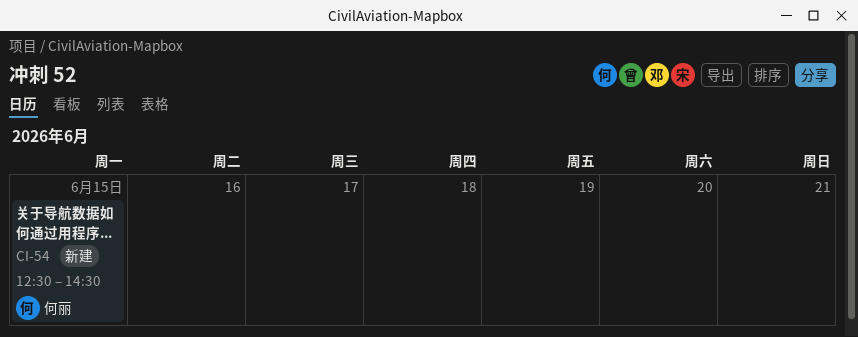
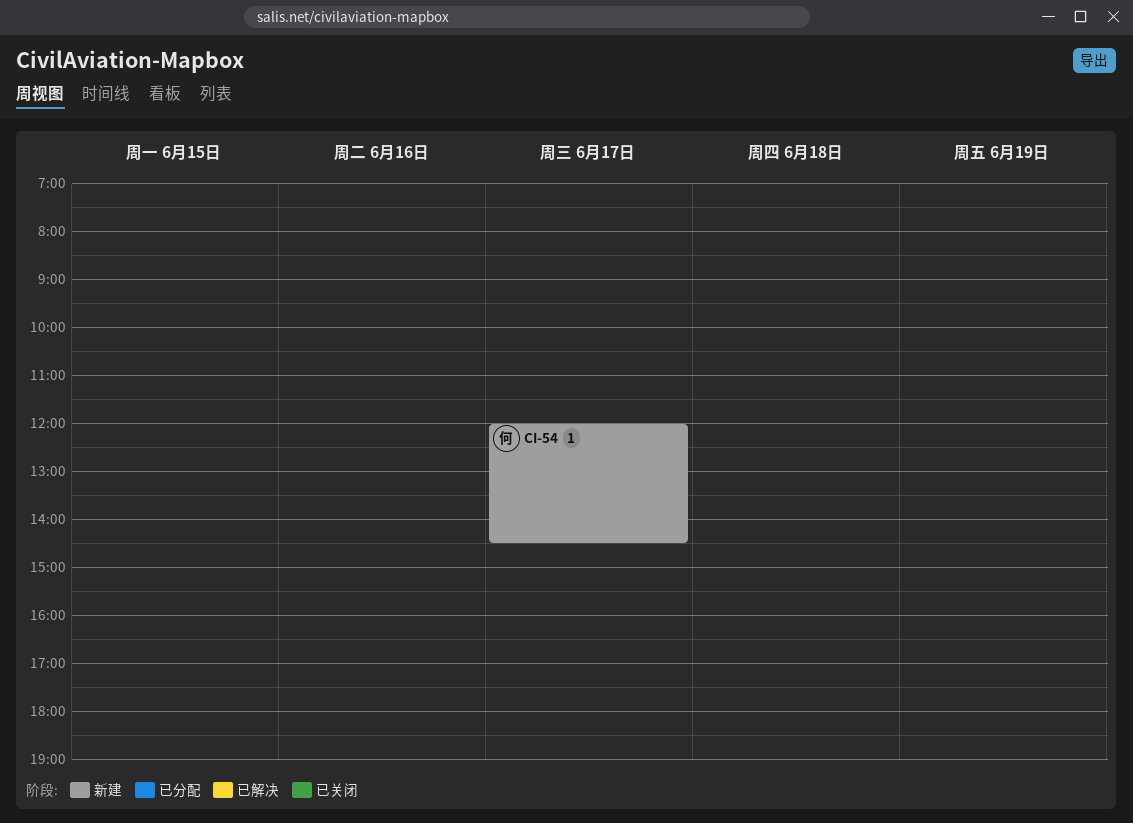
CI-54, day: Jun 15 -> Jun 17
CI-54, begins: 12:30 -> 12:00

